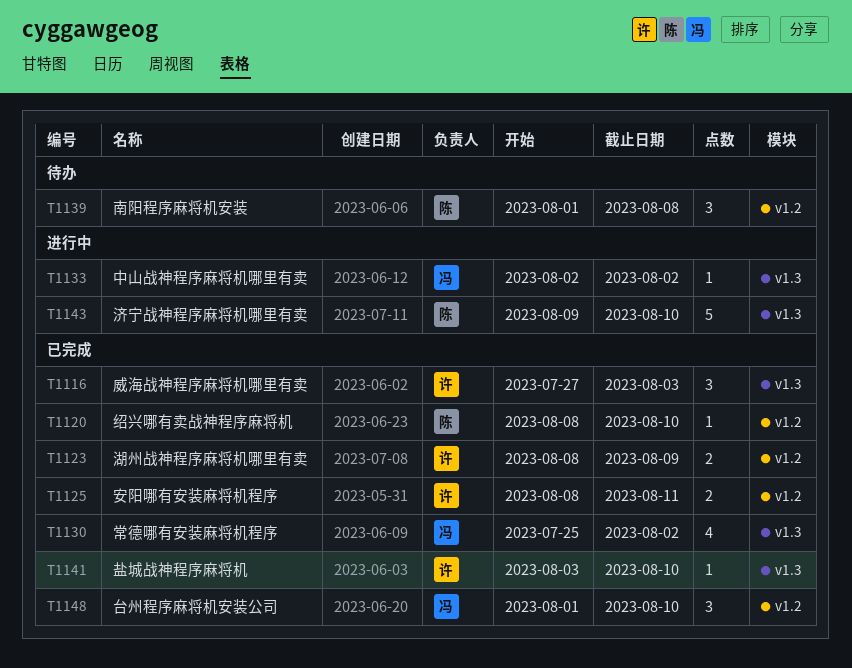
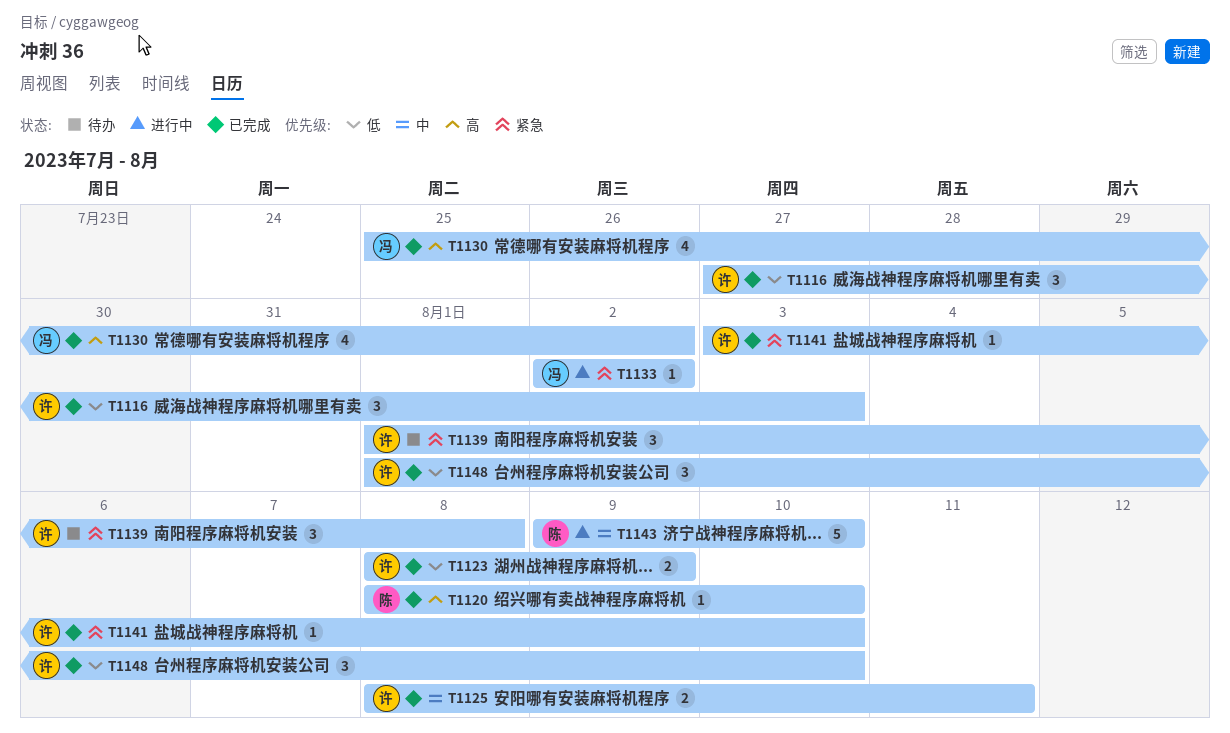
T1139, owner: 陈 -> 许
T1148, owner: 冯 -> 许

